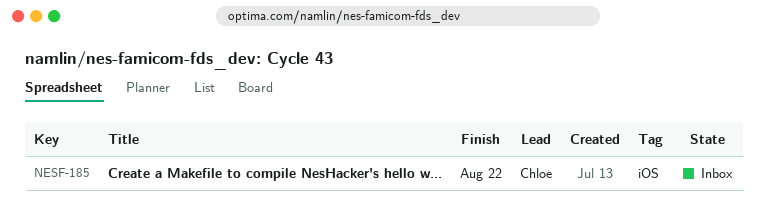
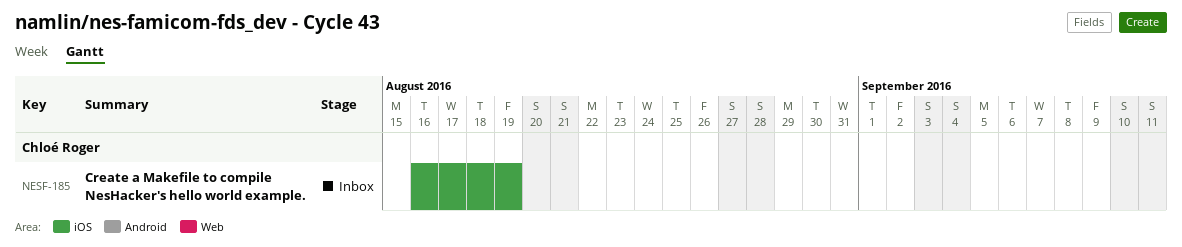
NESF-185, due: Aug 22 -> Aug 19

